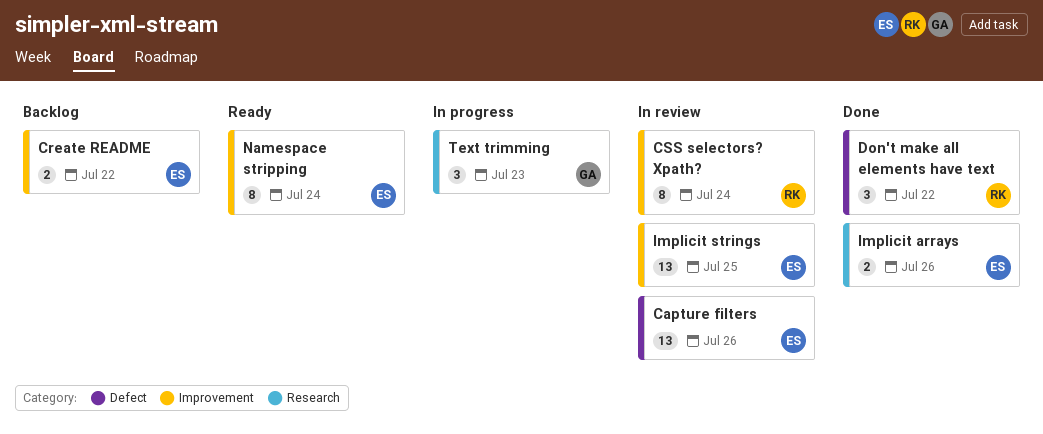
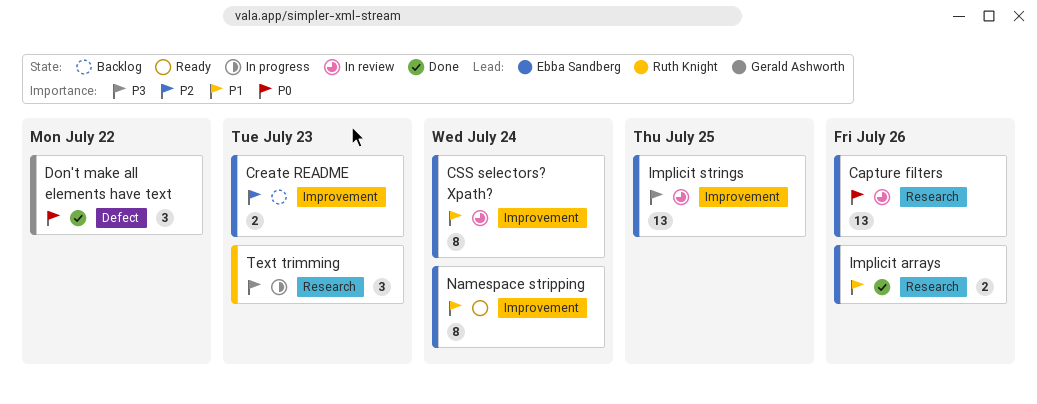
Capture filters, label: Defect -> Research
Create README, due: Jul 22 -> Jul 23
CSS selectors? Xpath?, owner: Ruth Knight -> Ebba Sandberg
Don't make all elements have text, owner: Ruth Knight -> Gerald Ashworth
Text trimming, owner: Gerald Ashworth -> Ruth Knight

